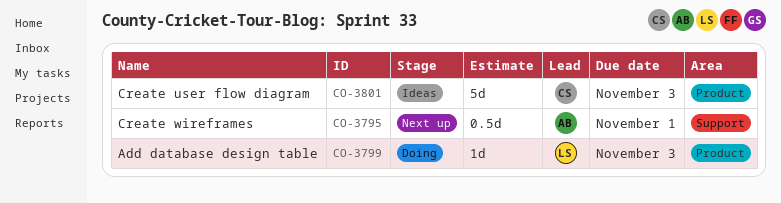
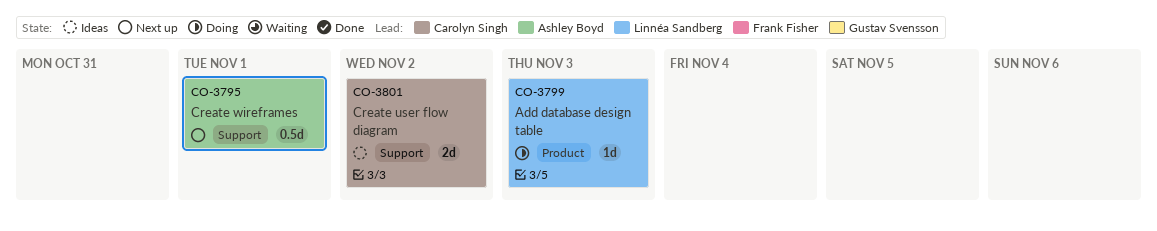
CO-3801, label: Product -> Support
CO-3801, estimate: 5d -> 2d
CO-3801, due: Nov 3 -> Nov 2

